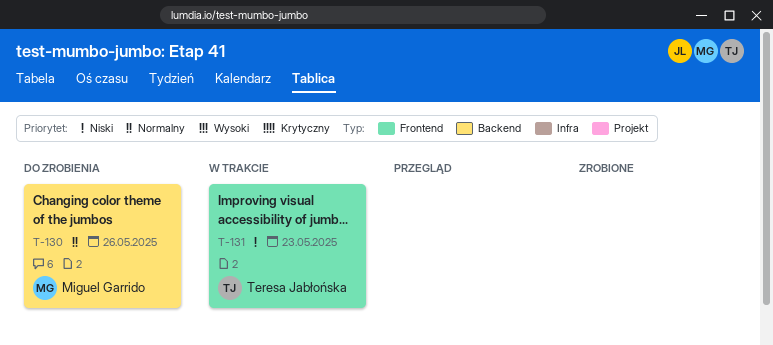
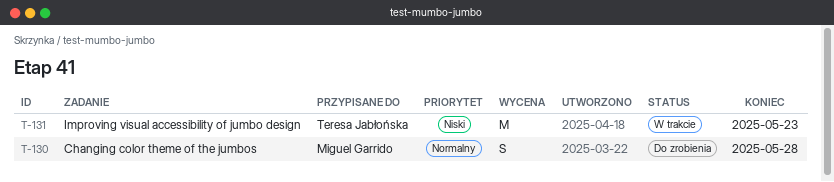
T-130, due: May 26 -> May 28

